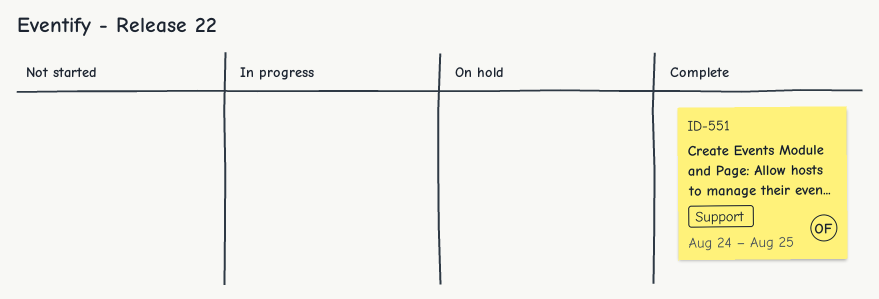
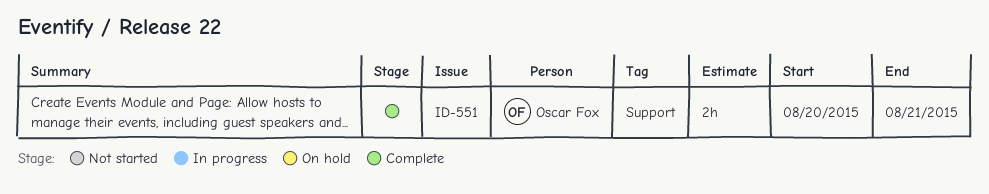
ID-551, start: Aug 24 -> Aug 20
ID-551, due: Aug 25 -> Aug 21

